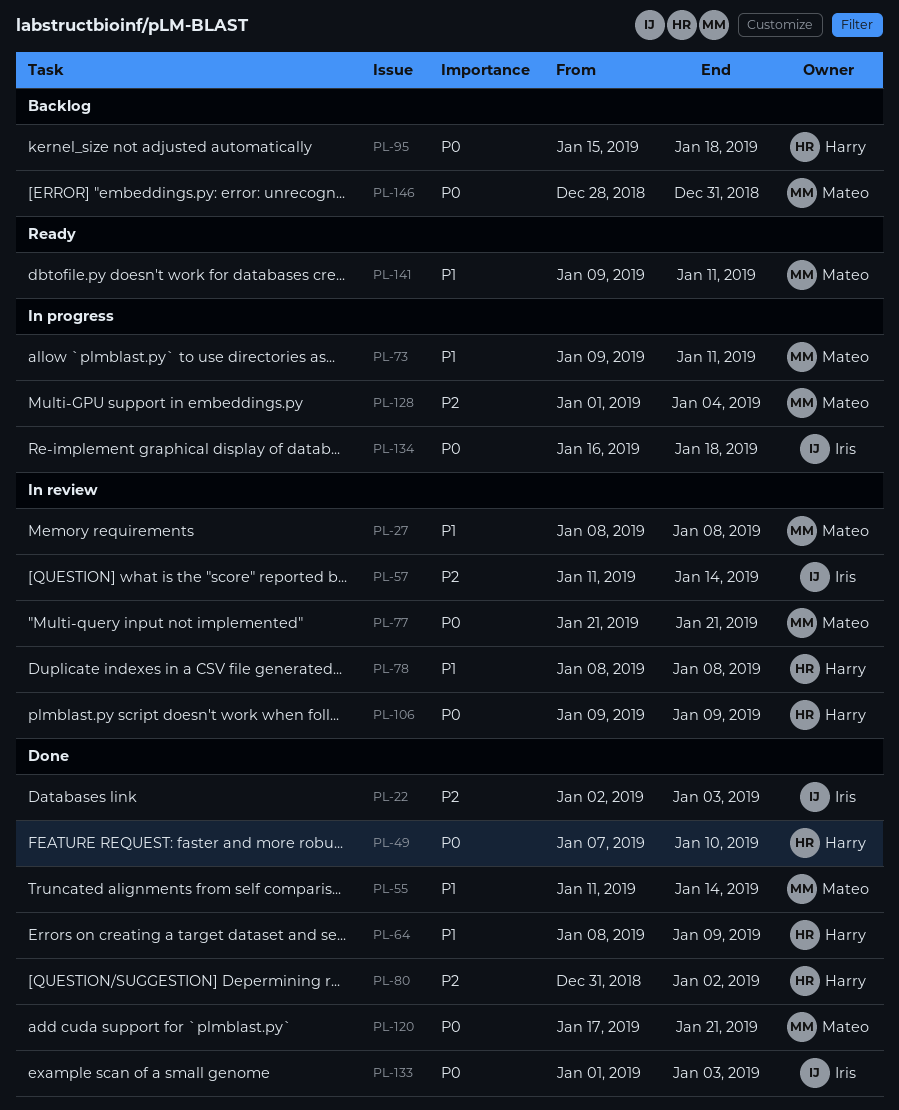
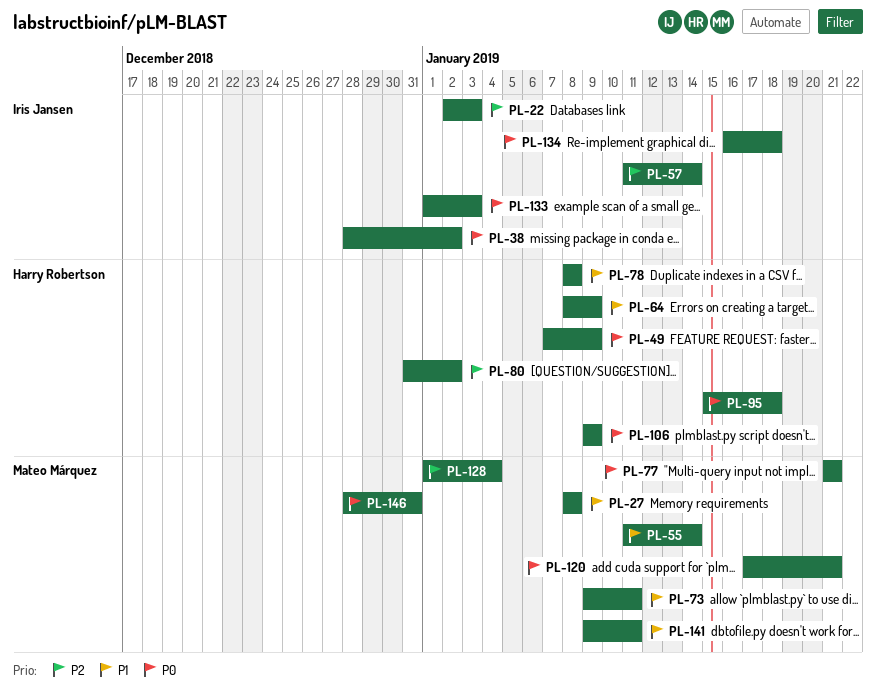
PL-38: none -> present
PL-49, due: Jan 10 -> Jan 9

